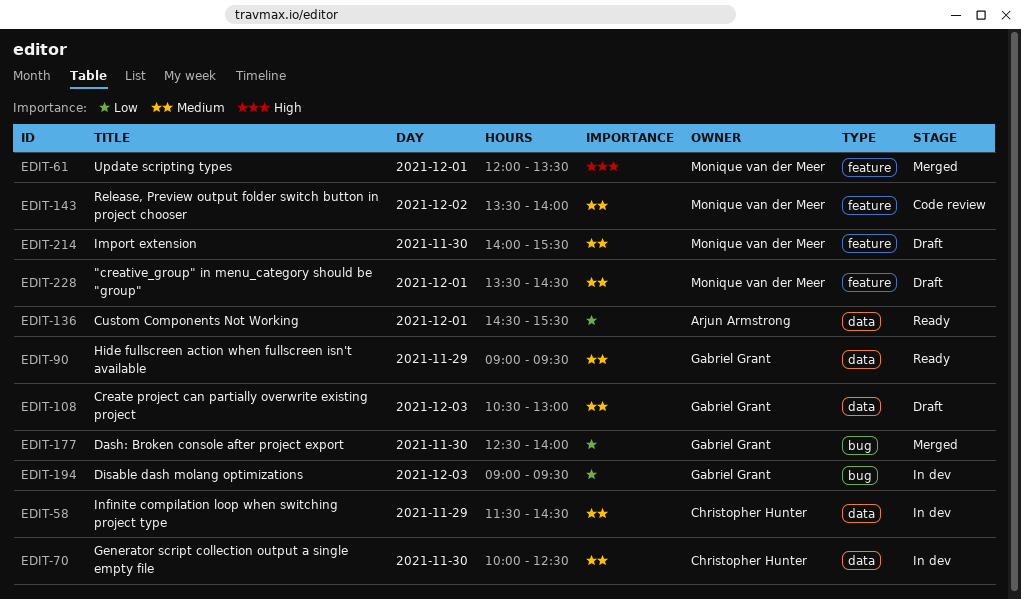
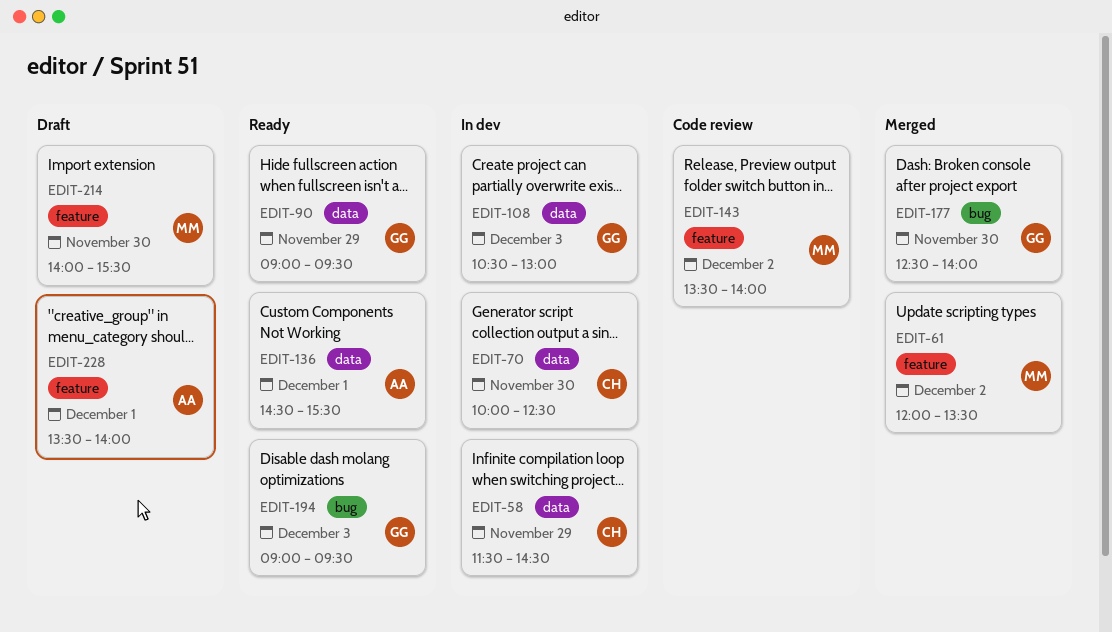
EDIT-61, day: Dec 1 -> Dec 2
EDIT-108, status: Draft -> In dev
EDIT-194, status: In dev -> Ready
EDIT-228, owner: Monique van der Meer -> Arjun Armstrong
EDIT-228, ends: 14:30 -> 14:00

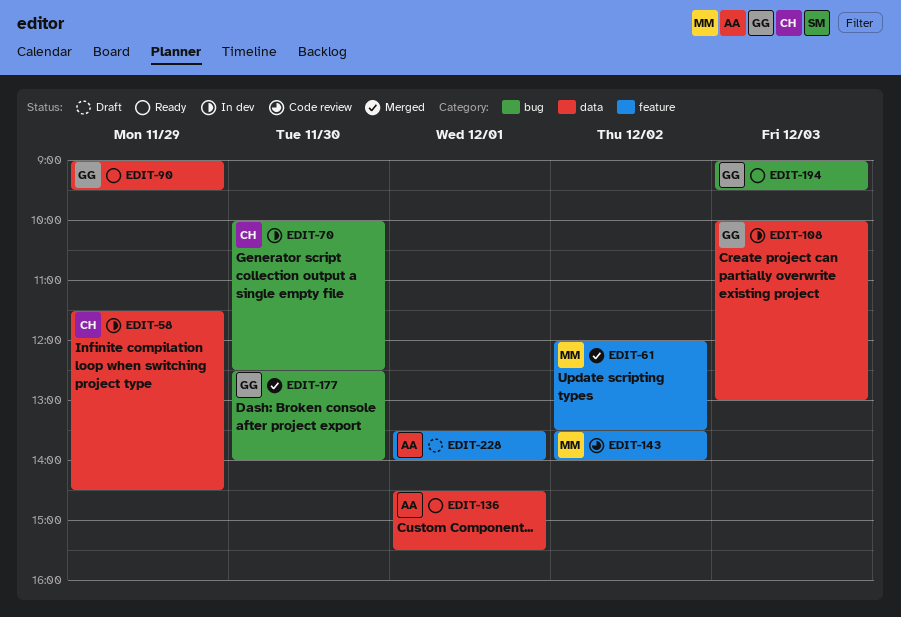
EDIT-70, label: data -> bug
EDIT-108, begins: 10:30 -> 10:00
EDIT-214: present -> none

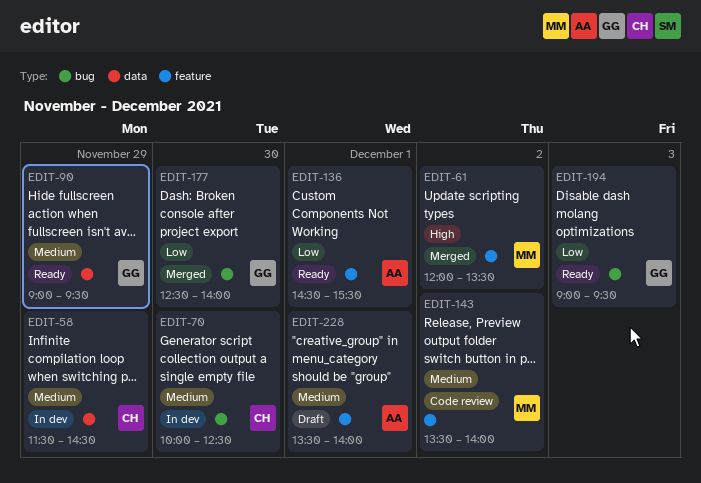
EDIT-108: present -> none
EDIT-136, label: data -> feature

